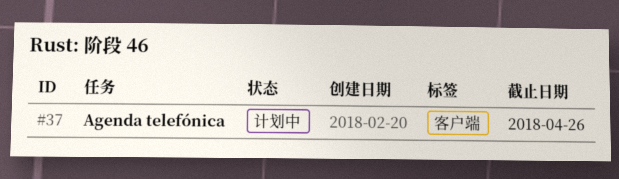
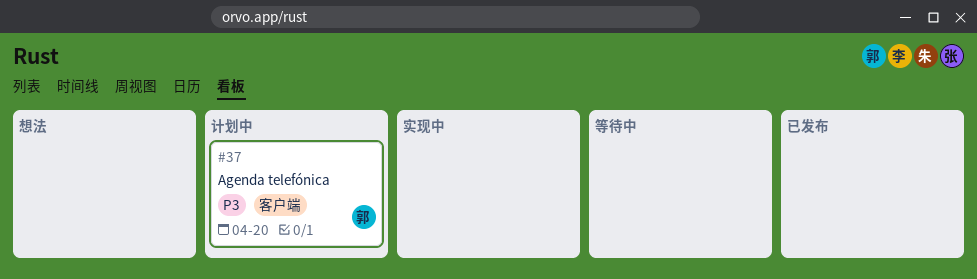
#37, due: Apr 26 -> Apr 20

